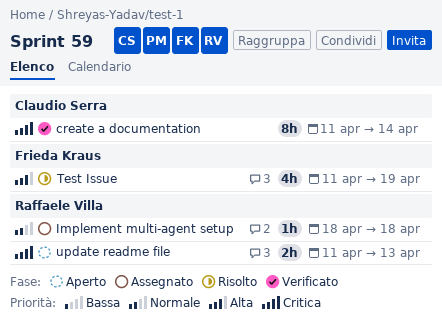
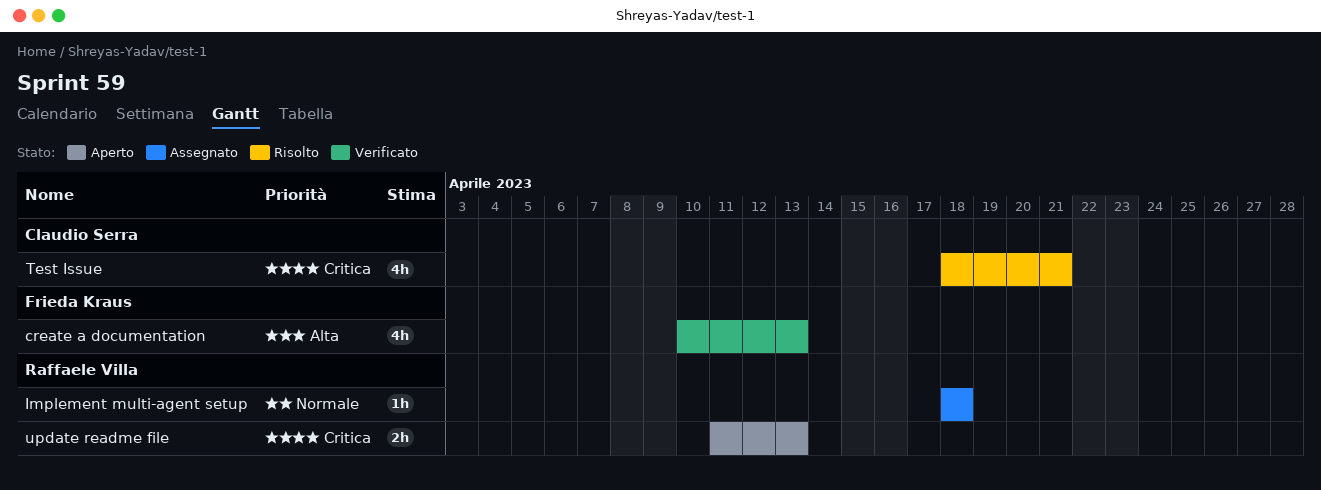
create a documentation, owner: Claudio Serra -> Frieda Kraus
create a documentation, priority: Critica -> Alta
create a documentation, estimate: 8h -> 4h
create a documentation, start: Apr 11 -> Apr 10
create a documentation, due: Apr 14 -> Apr 13
Test Issue, owner: Frieda Kraus -> Claudio Serra
Test Issue, priority: Alta -> Critica
Test Issue, start: Apr 11 -> Apr 18
Test Issue, due: Apr 19 -> Apr 21

